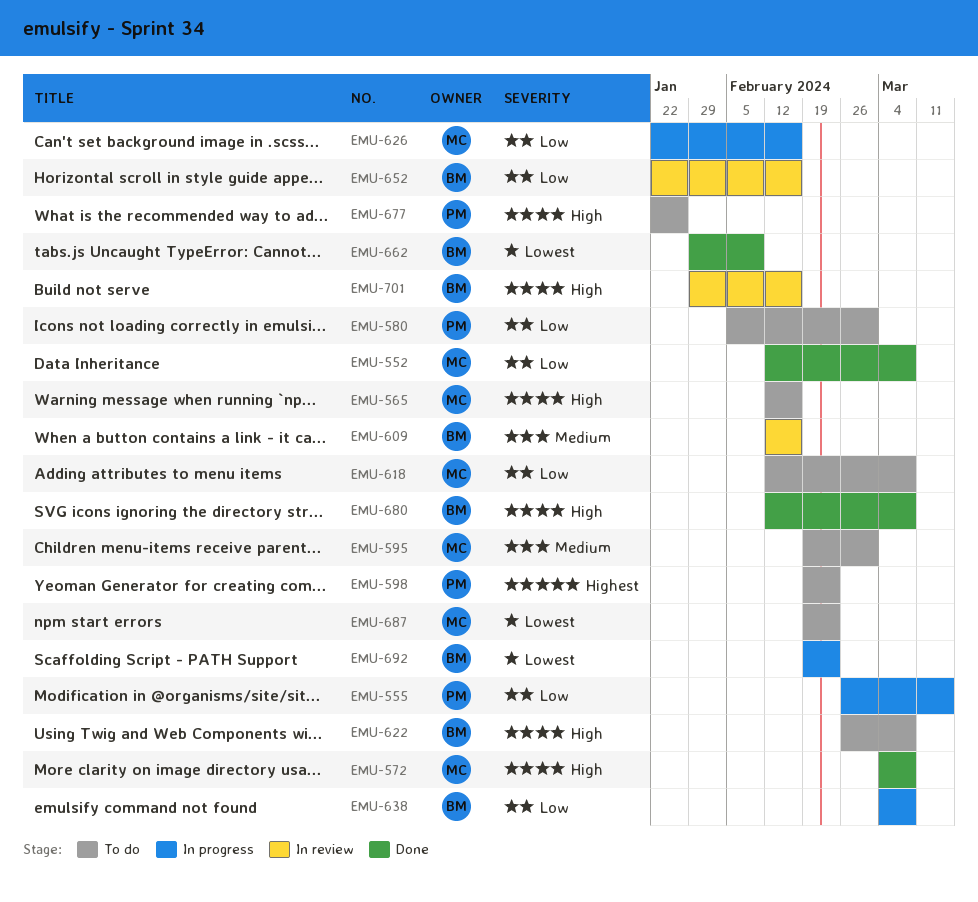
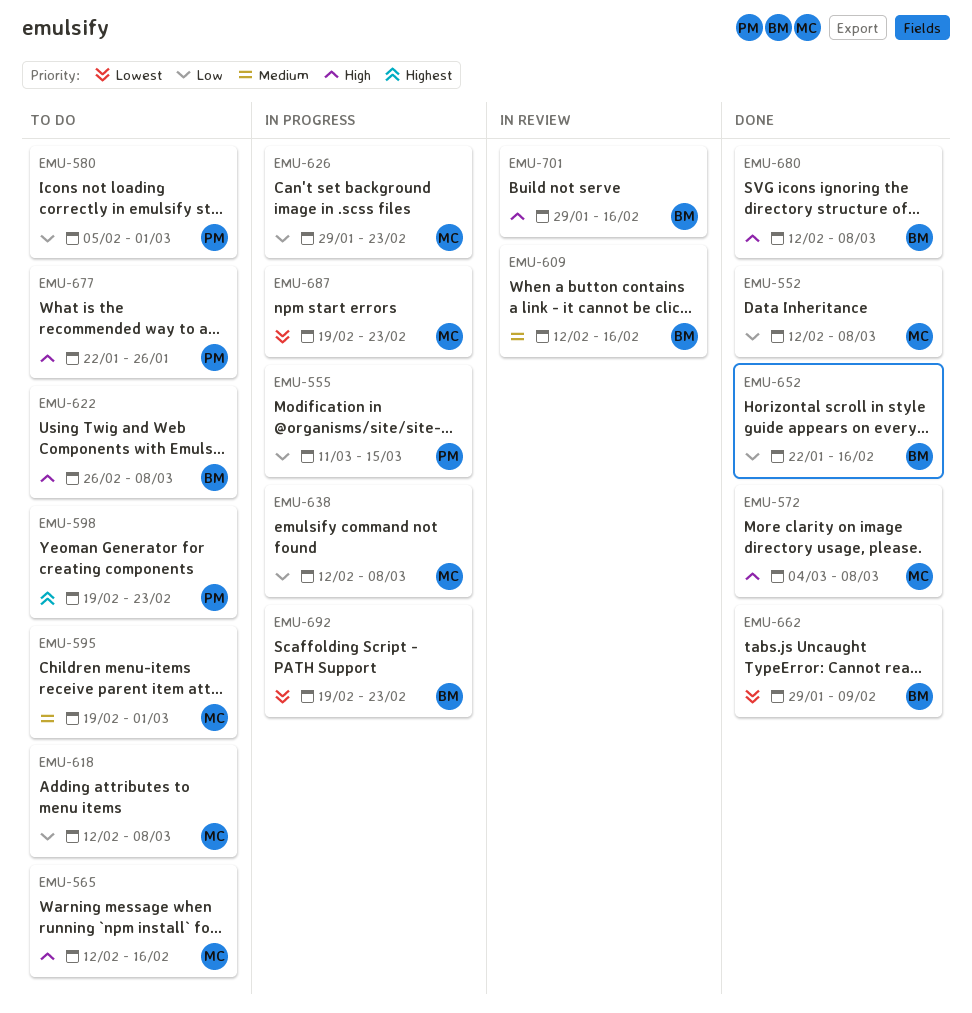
EMU-555, start: Feb 26 -> Mar 11
EMU-626, start: Jan 22 -> Jan 29
EMU-626, due: Feb 16 -> Feb 23
EMU-638, owner: BM -> MC
EMU-638, start: Mar 4 -> Feb 12
EMU-652, status: In review -> Done
EMU-687, status: To do -> In progress

